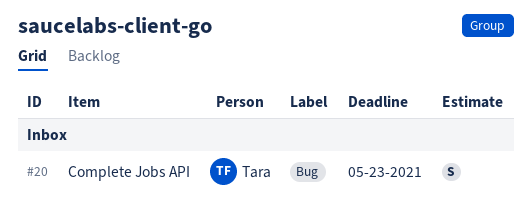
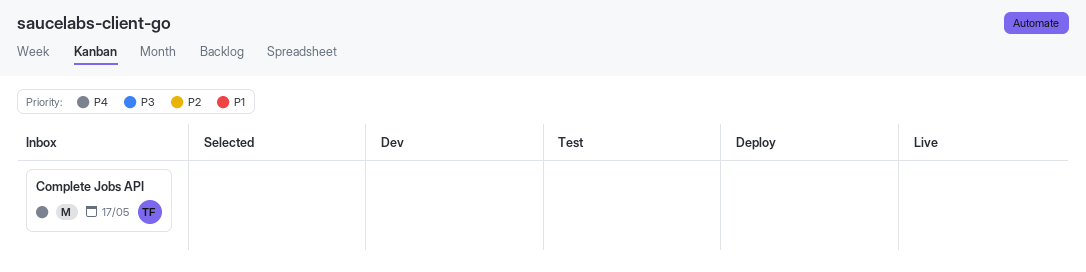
Complete Jobs API, estimate: S -> M
Complete Jobs API, due: May 23 -> May 17

